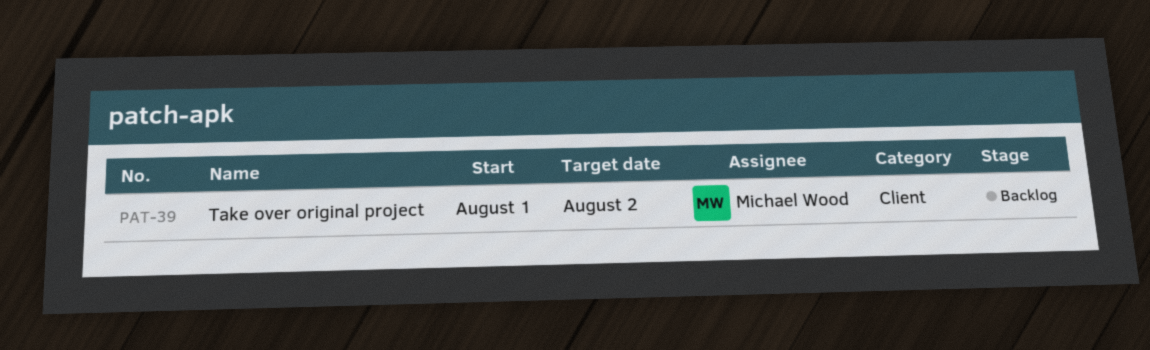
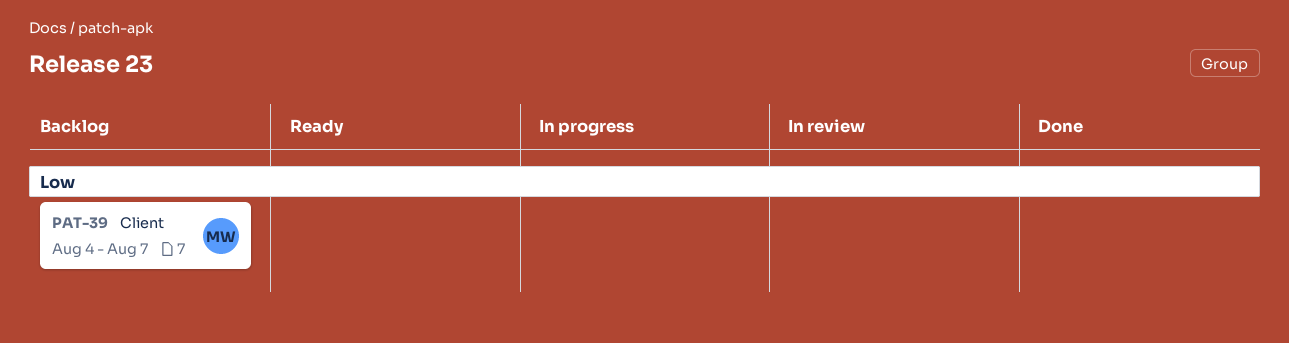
PAT-39, start: Aug 1 -> Aug 4
PAT-39, due: Aug 2 -> Aug 7

